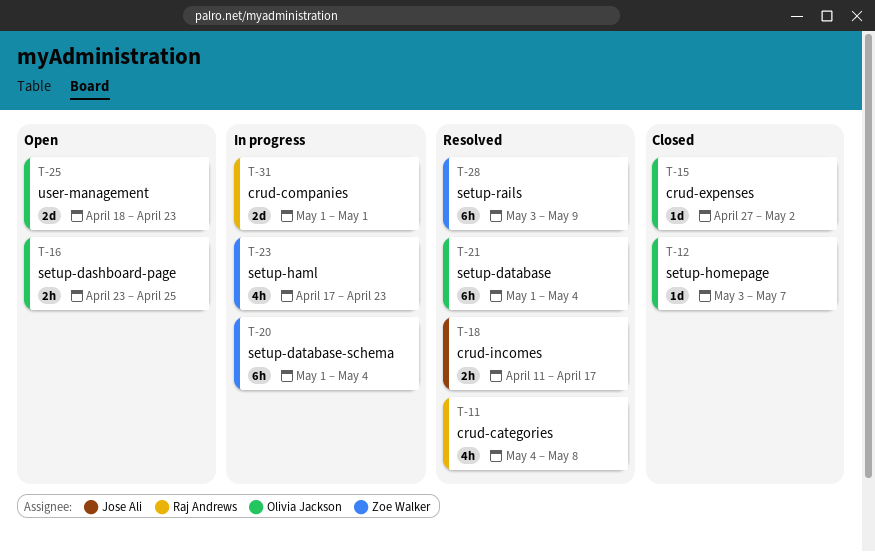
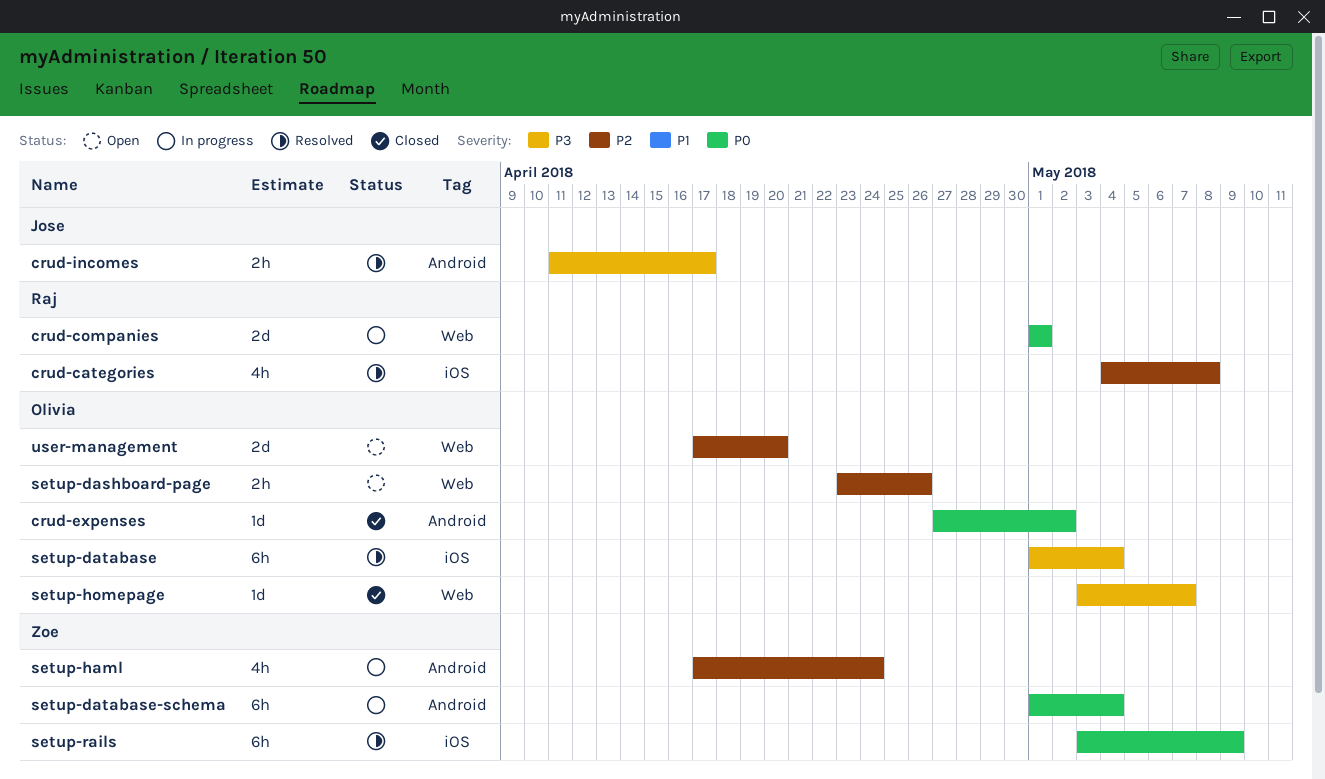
setup-dashboard-page, due: Apr 25 -> Apr 26
setup-haml, due: Apr 23 -> Apr 24
user-management, start: Apr 18 -> Apr 17
user-management, due: Apr 23 -> Apr 20

